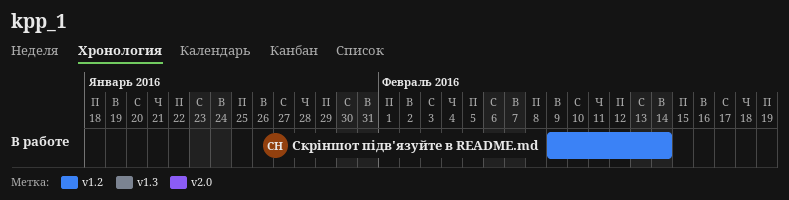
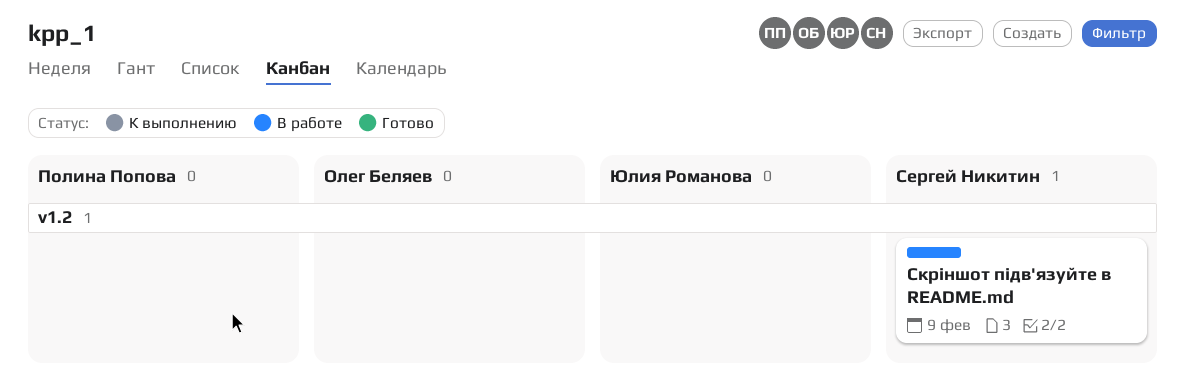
Скріншот підв'язуйте в README.md, due: Feb 14 -> Feb 9

